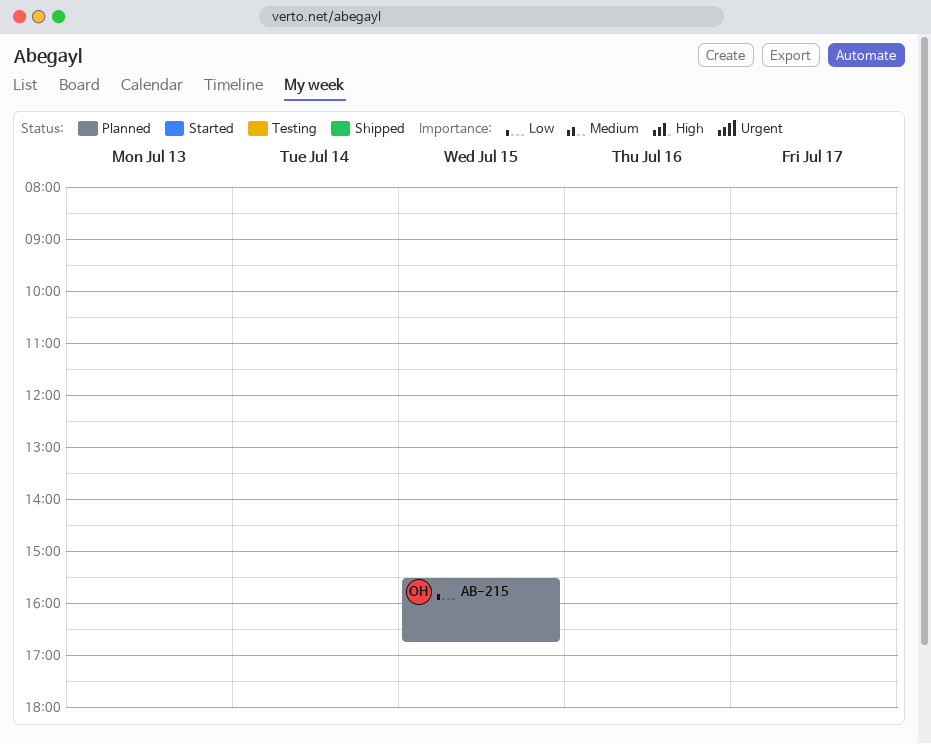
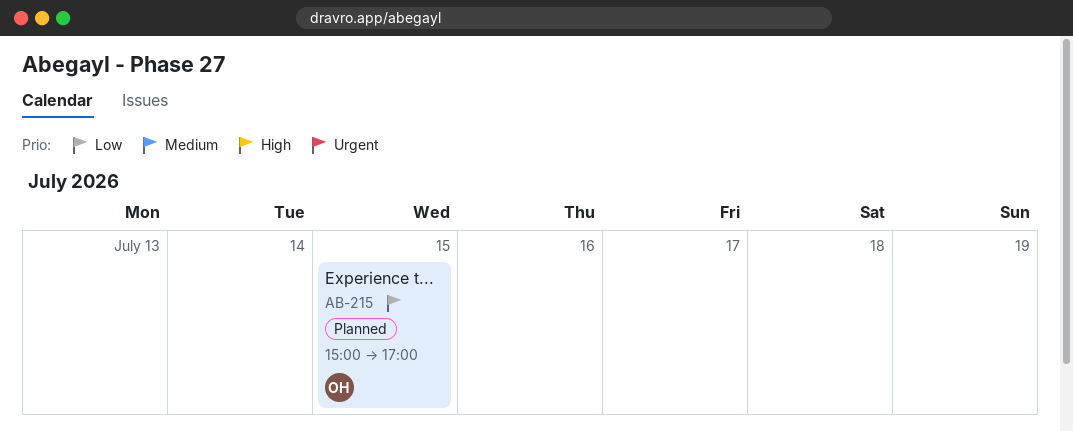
AB-215, begins: 15:30 -> 15:00
AB-215, ends: 16:45 -> 17:00

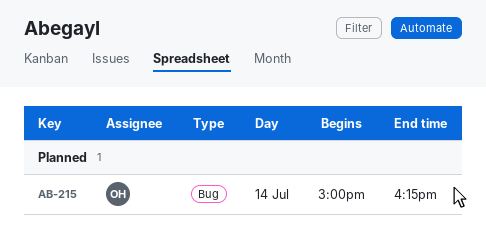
AB-215, day: Jul 15 -> Jul 14
AB-215, ends: 17:00 -> 16:15

